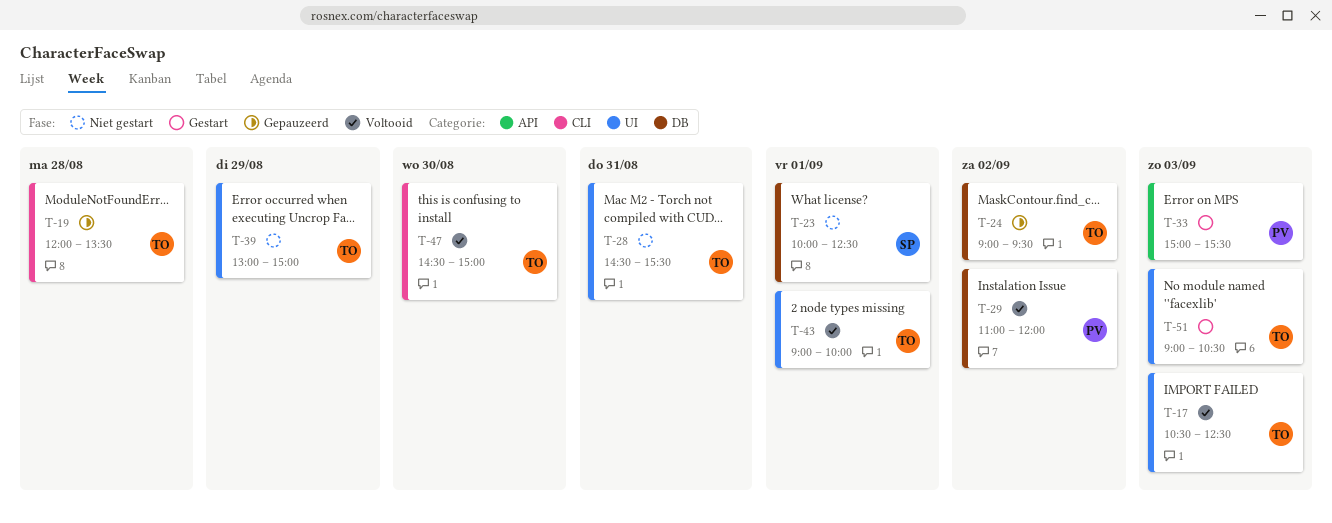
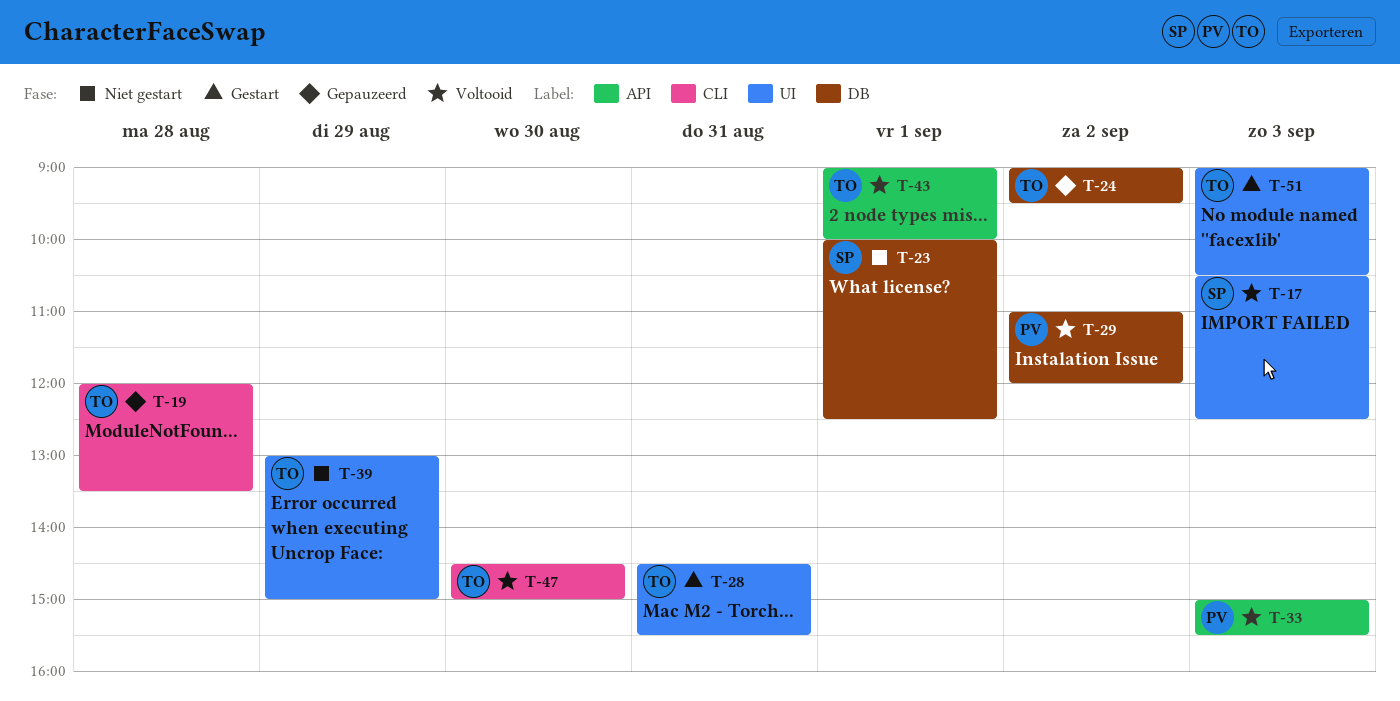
T-17, owner: TO -> SP
T-28, status: Niet gestart -> Gestart
T-33, status: Gestart -> Voltooid
T-43, label: UI -> API

